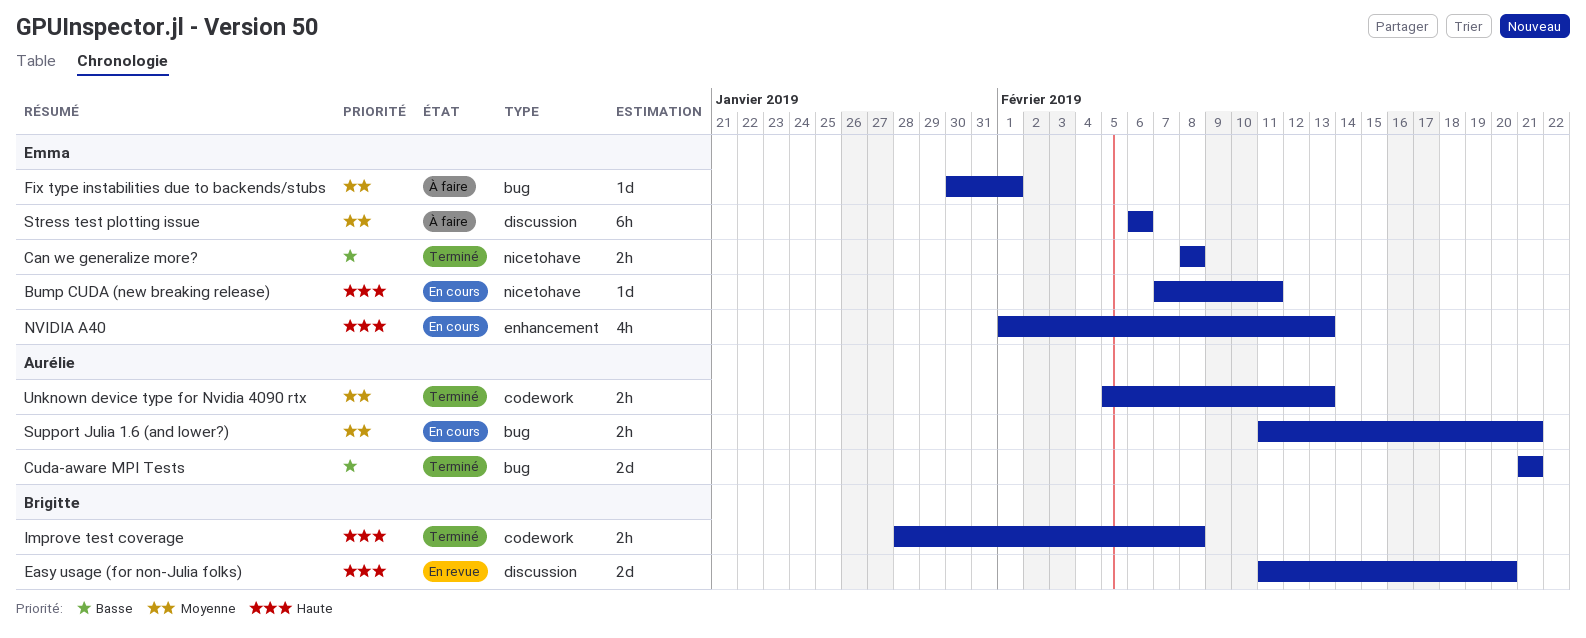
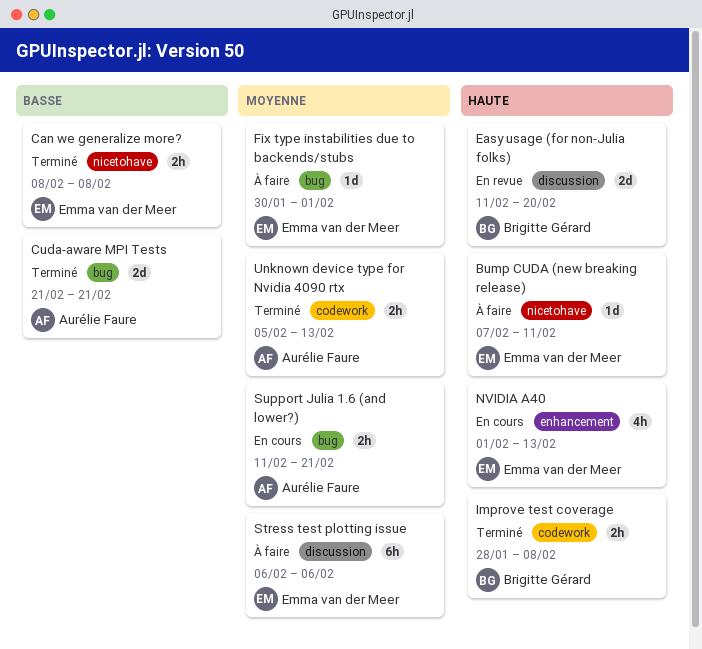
Bump CUDA (new breaking release), status: En cours -> À faire

